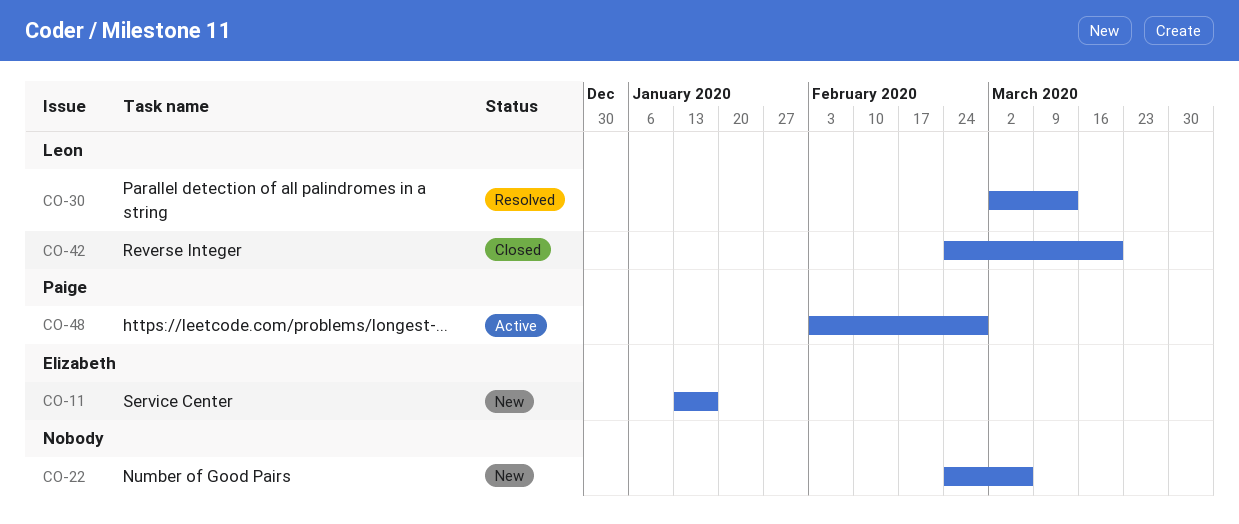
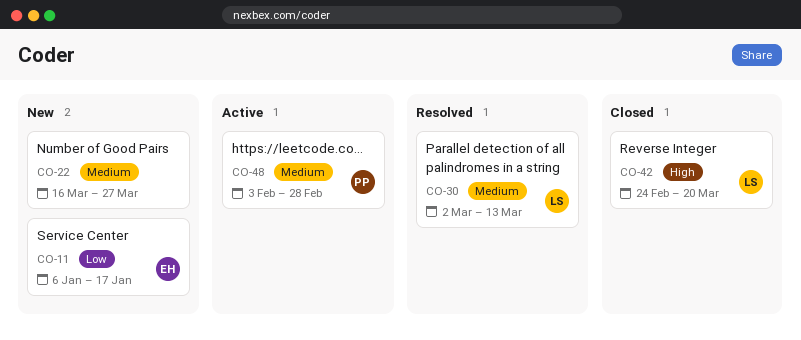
CO-11, start: Jan 13 -> Jan 6
CO-22, start: Feb 24 -> Mar 16
CO-22, due: Mar 6 -> Mar 27

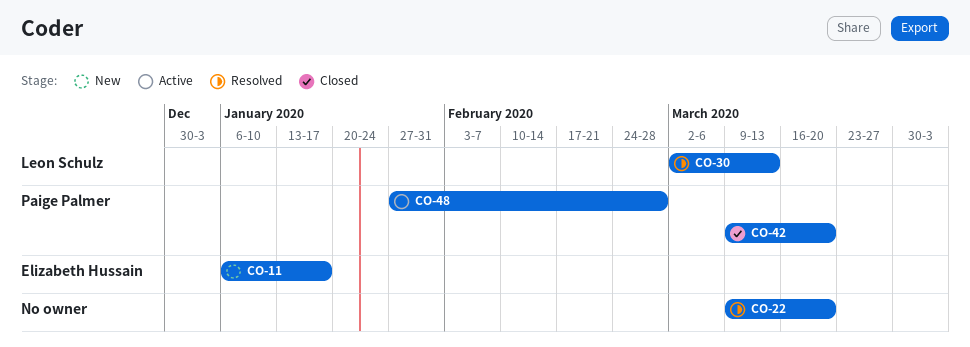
CO-22, status: New -> Resolved
CO-22, start: Mar 16 -> Mar 9
CO-22, due: Mar 27 -> Mar 20
CO-42, owner: Leon Schulz -> Paige Palmer
CO-42, start: Feb 24 -> Mar 9
CO-48, start: Feb 3 -> Jan 27

